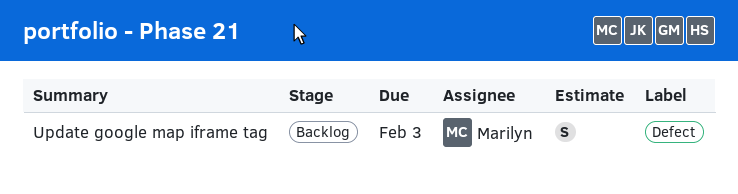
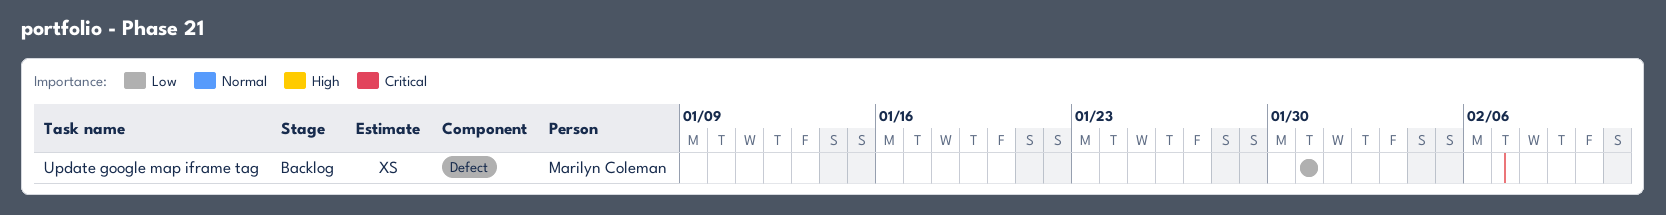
Update google map iframe tag, estimate: S -> XS
Update google map iframe tag, due: Feb 3 -> Jan 31

